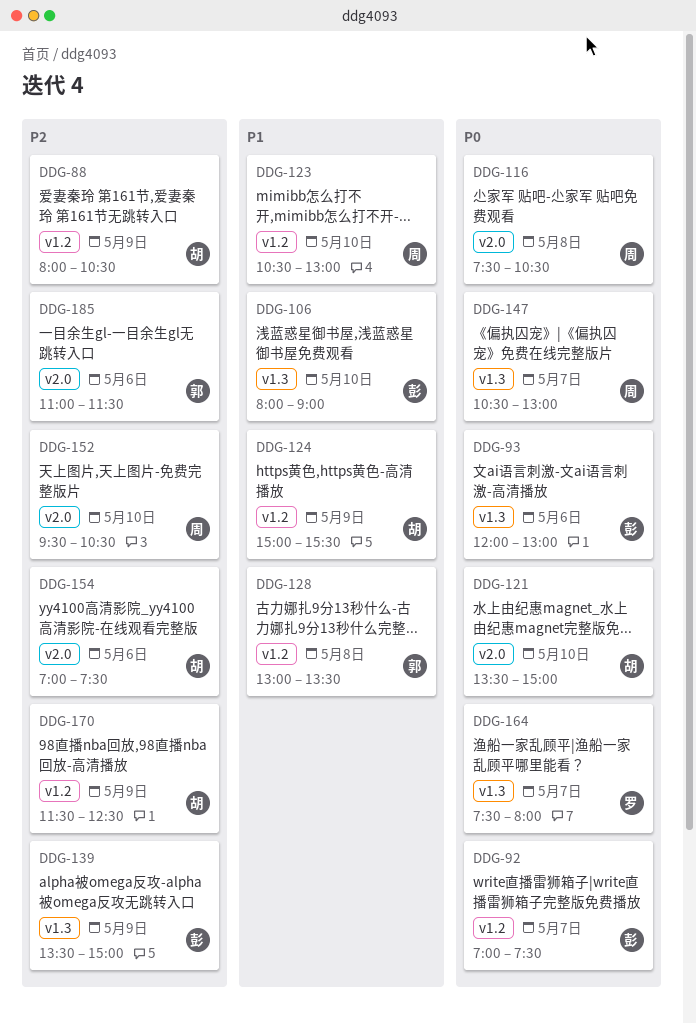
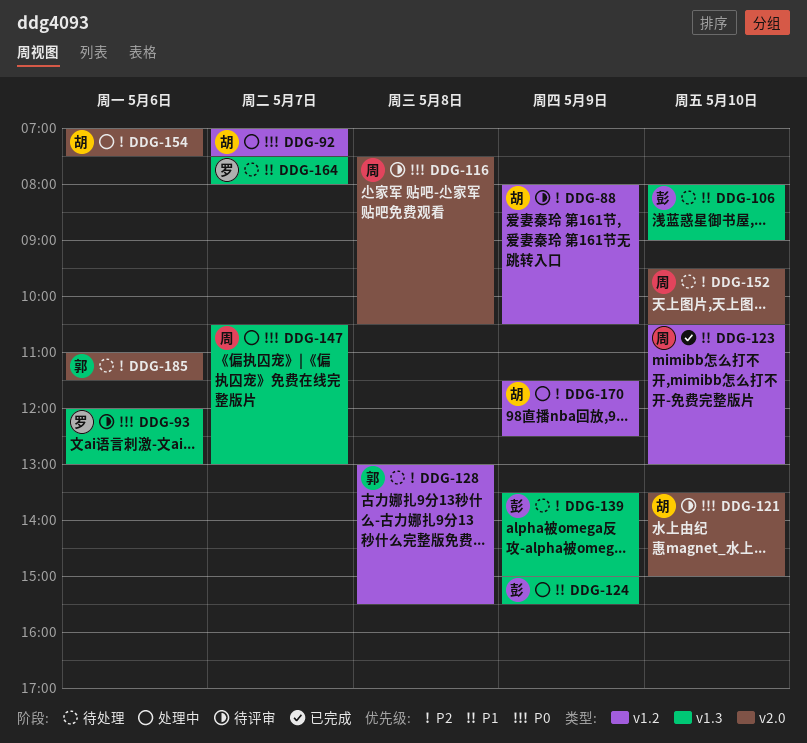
DDG-92, owner: 彭 -> 胡
DDG-93, owner: 彭 -> 罗
DDG-124, owner: 胡 -> 彭
DDG-124, label: v1.2 -> v1.3
DDG-128, priority: P1 -> P2
DDG-128, ends: 13:30 -> 15:30
DDG-164, priority: P0 -> P1

